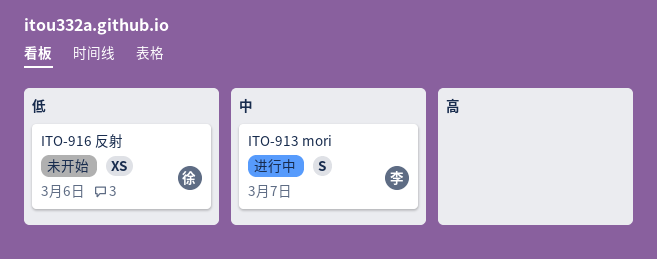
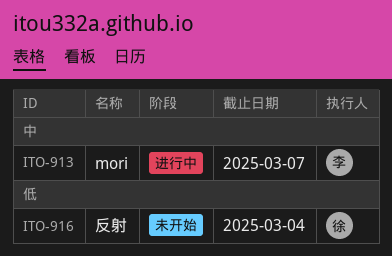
ITO-916, due: Mar 6 -> Mar 4

